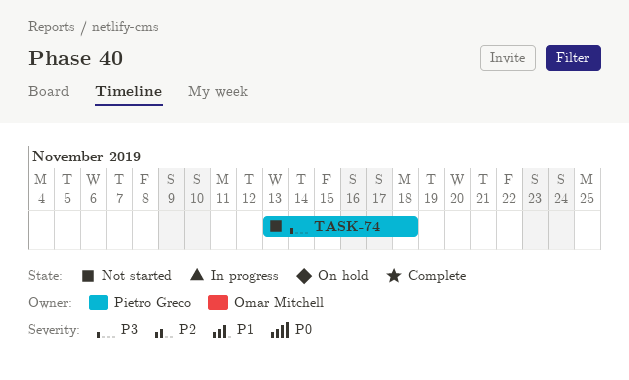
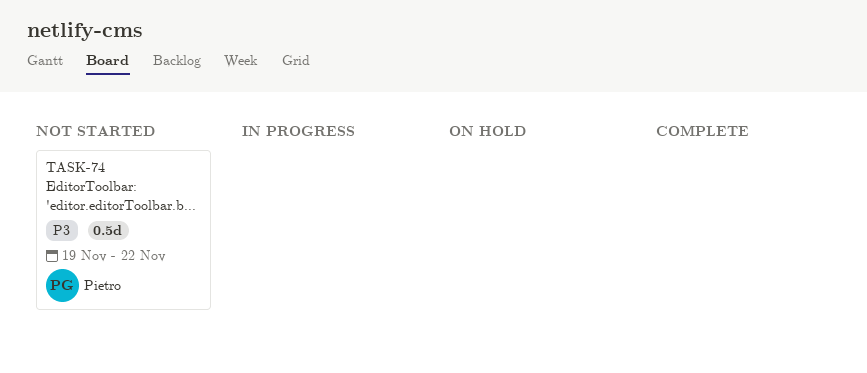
TASK-74, start: Nov 13 -> Nov 19
TASK-74, due: Nov 18 -> Nov 22

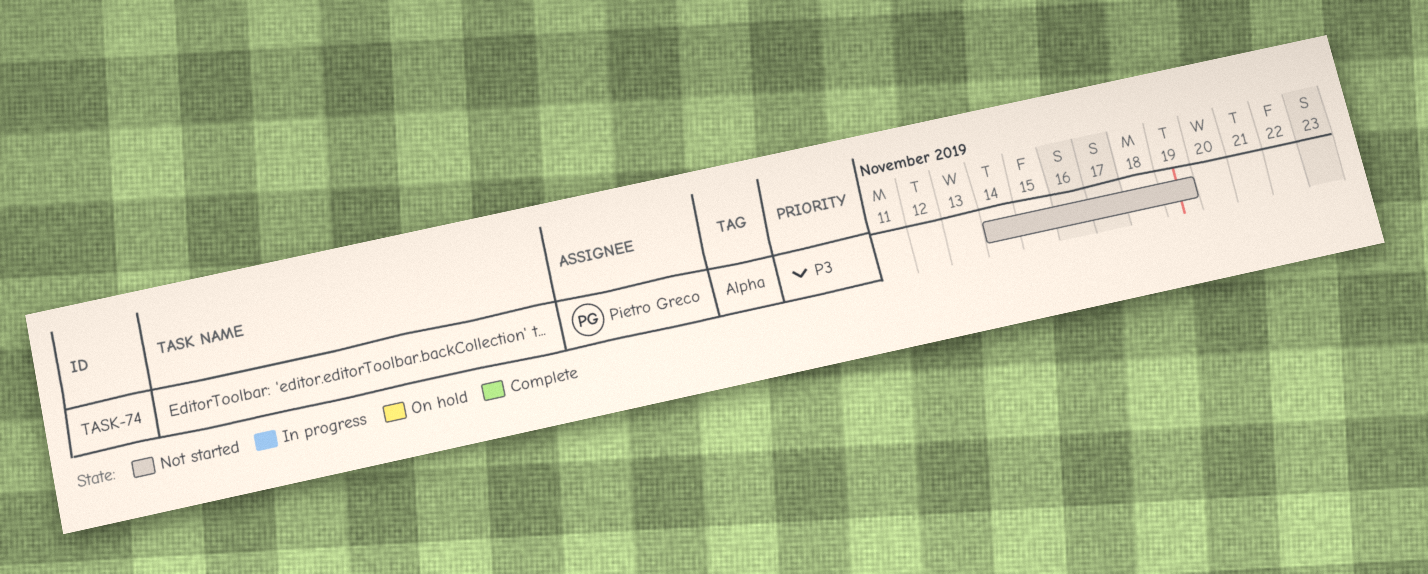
TASK-74, start: Nov 19 -> Nov 14
TASK-74, due: Nov 22 -> Nov 19

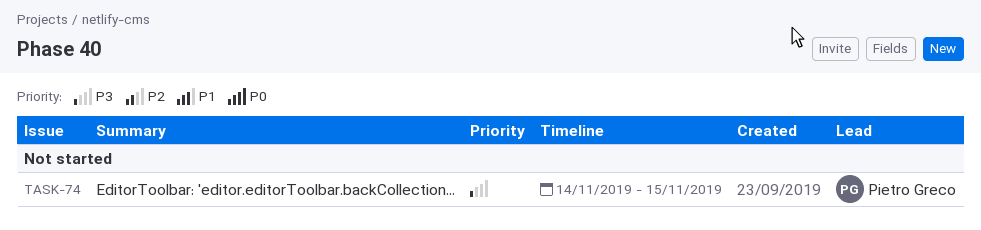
TASK-74, due: Nov 19 -> Nov 15

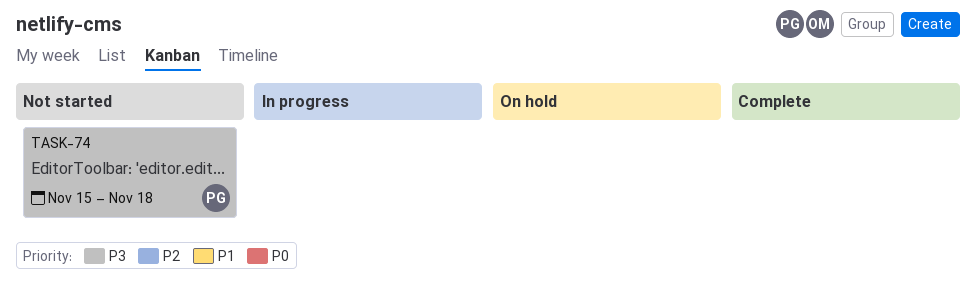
TASK-74, start: Nov 14 -> Nov 15
TASK-74, due: Nov 15 -> Nov 18

